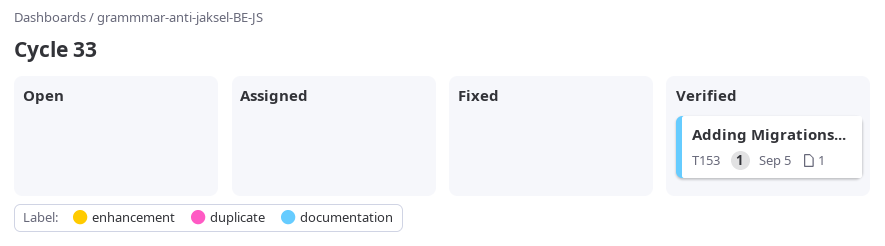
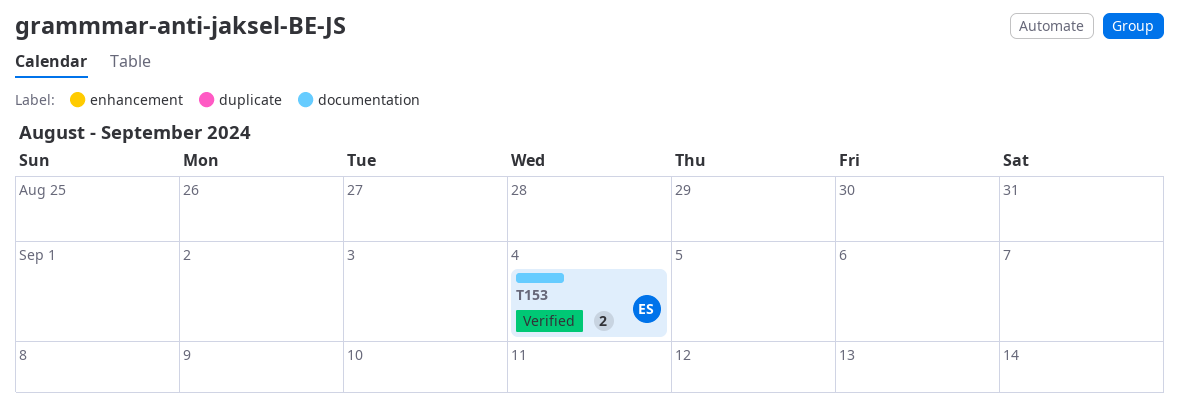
T153, estimate: 1 -> 2
T153, due: Sep 5 -> Sep 4

